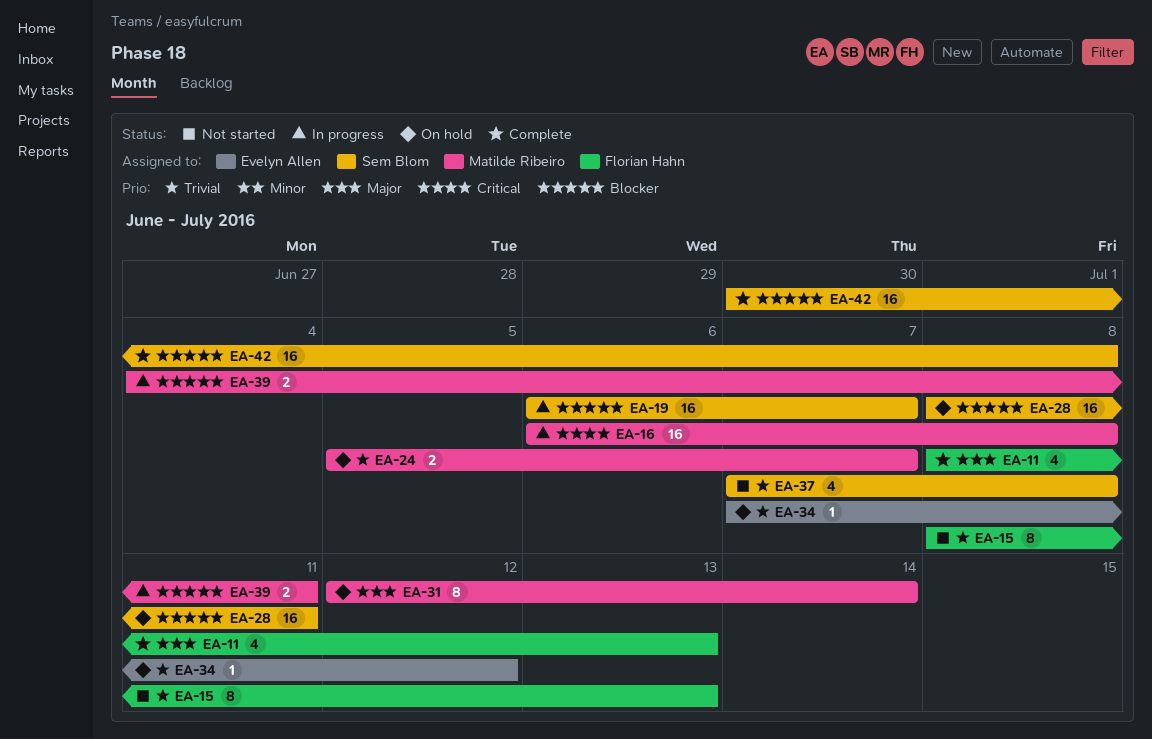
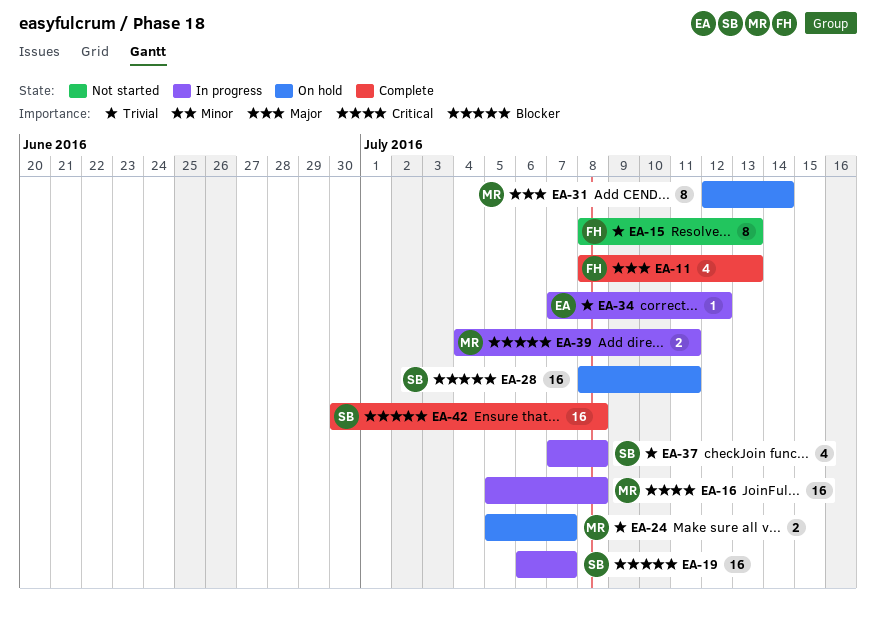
EA-16, start: Jul 6 -> Jul 5
EA-34, status: On hold -> In progress
EA-37, status: Not started -> In progress

